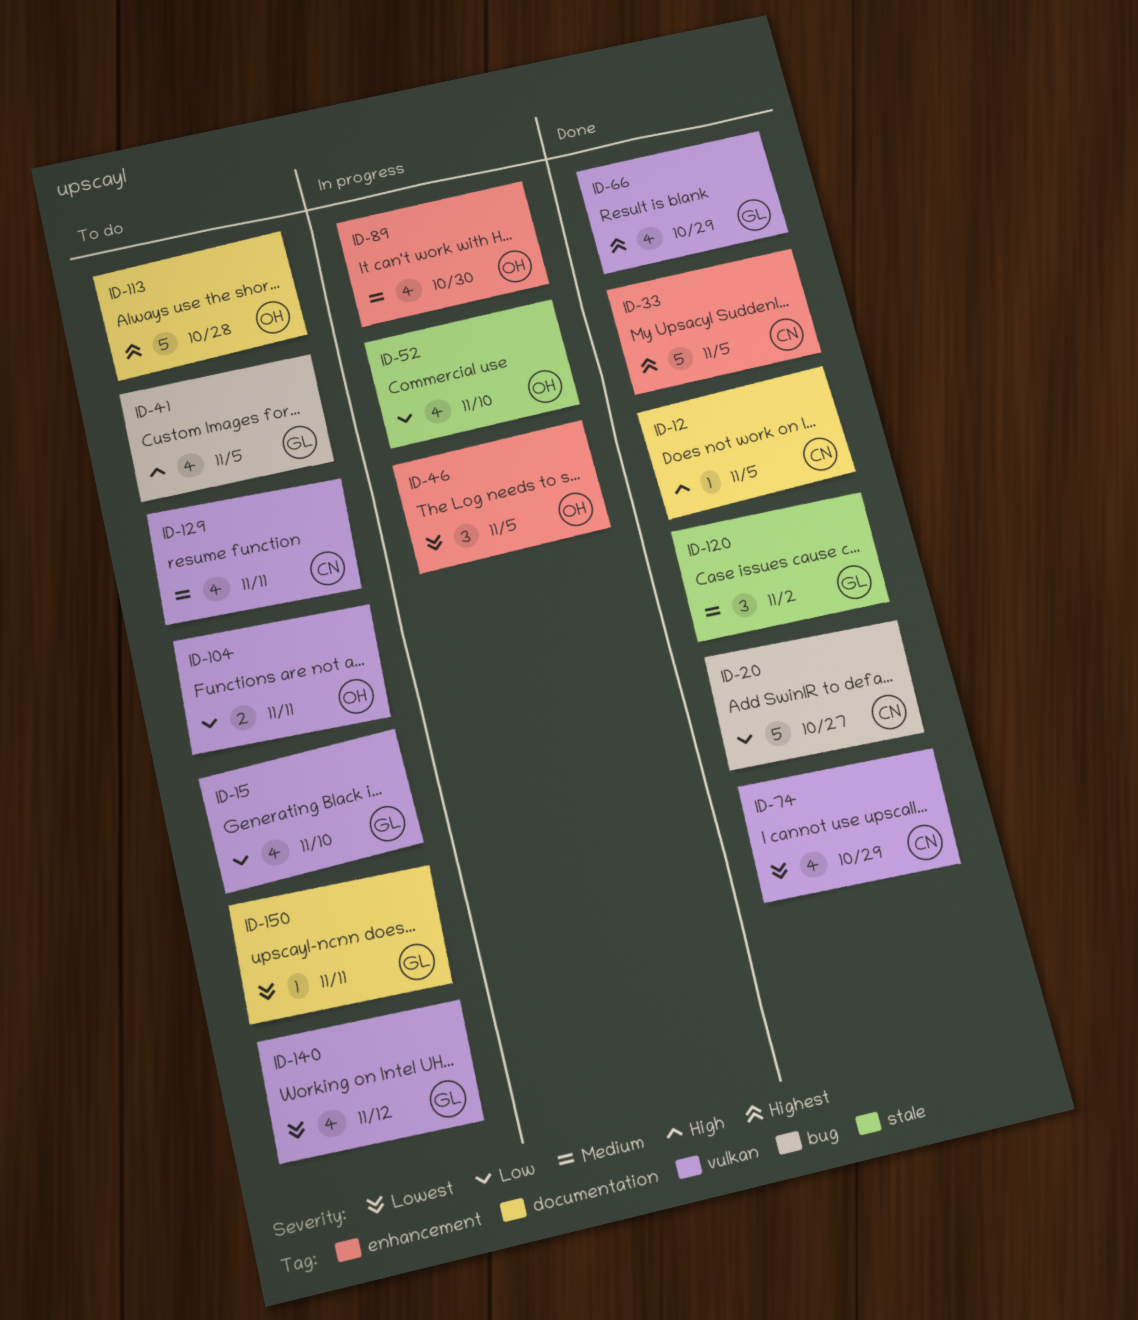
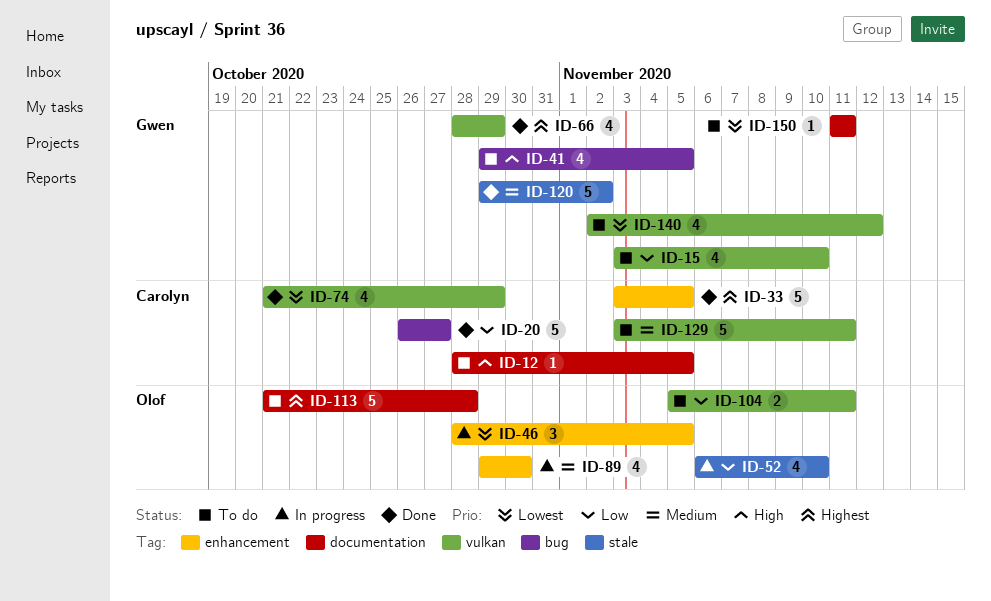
ID-12, status: Done -> To do
ID-120, estimate: 3 -> 5
ID-129, estimate: 4 -> 5

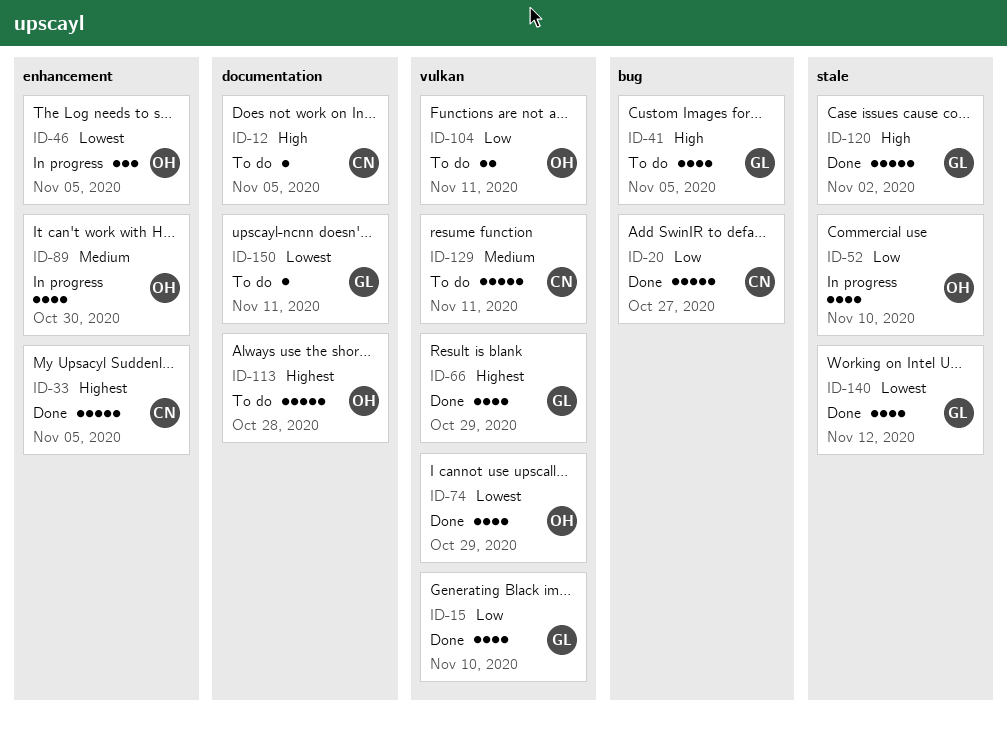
ID-15, status: To do -> Done
ID-74, owner: Carolyn -> Olof
ID-120, priority: Medium -> High
ID-140, status: To do -> Done
ID-140, label: vulkan -> stale

